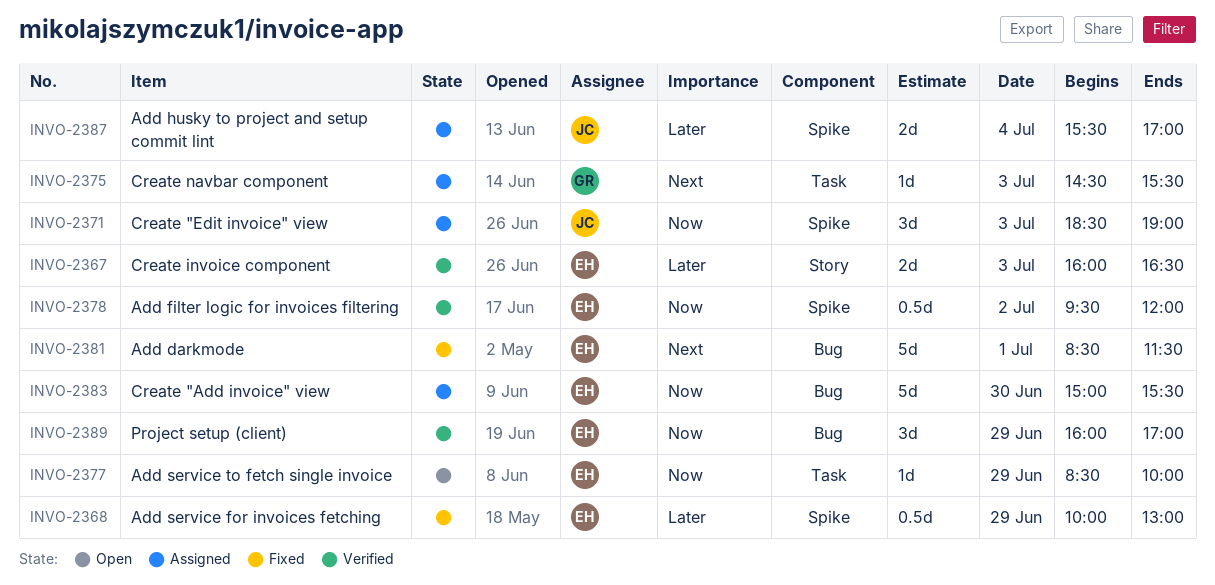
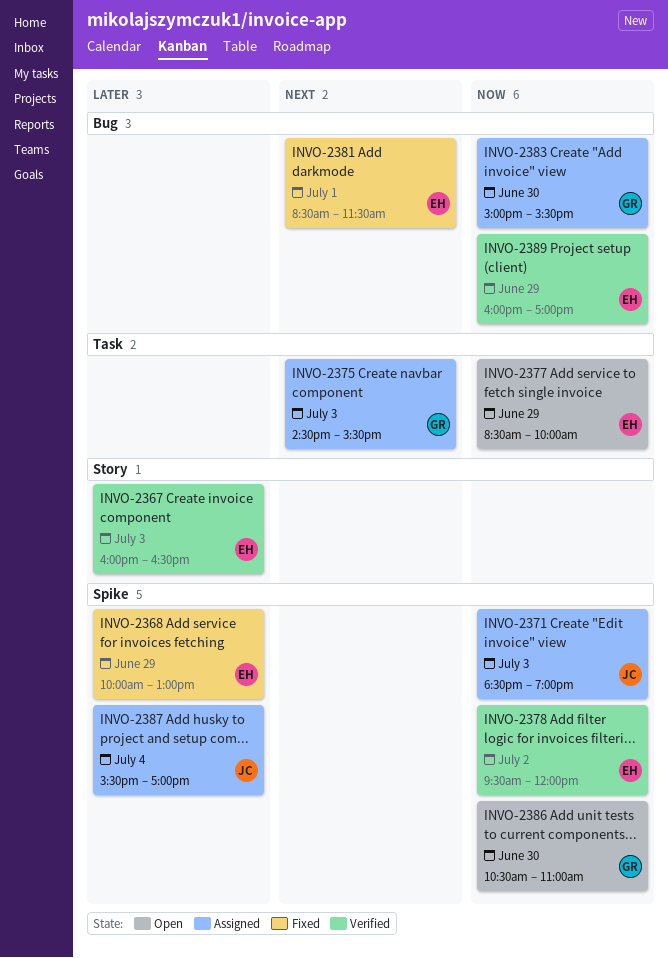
INVO-2383, owner: EH -> GR
INVO-2386: none -> present

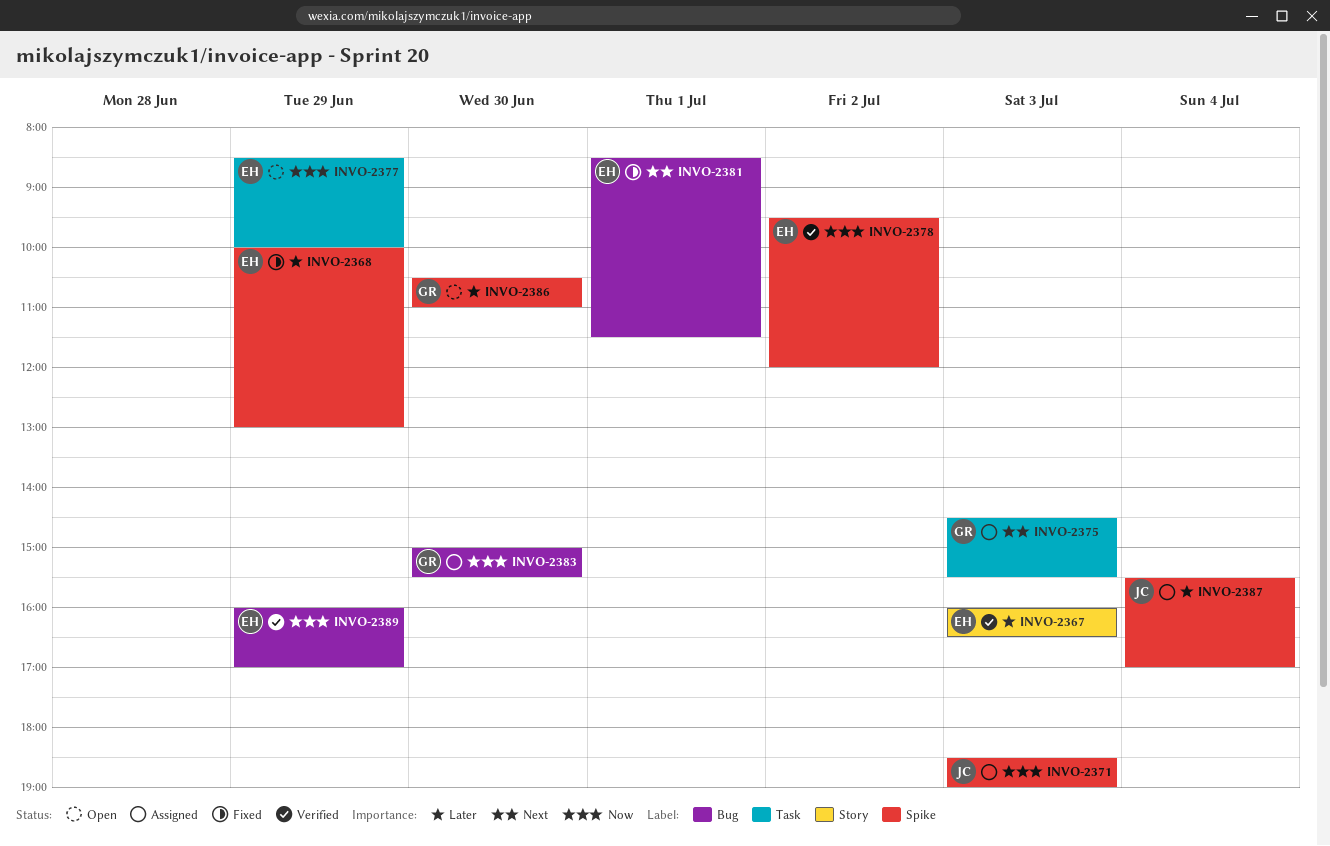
INVO-2386, priority: Now -> Later

